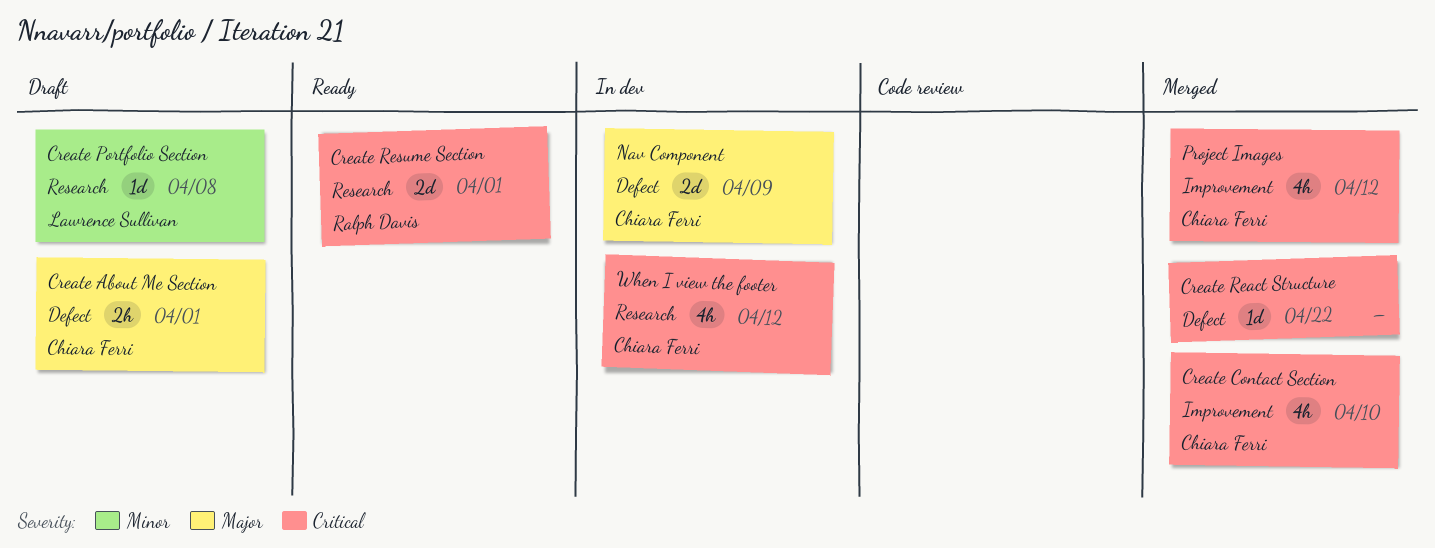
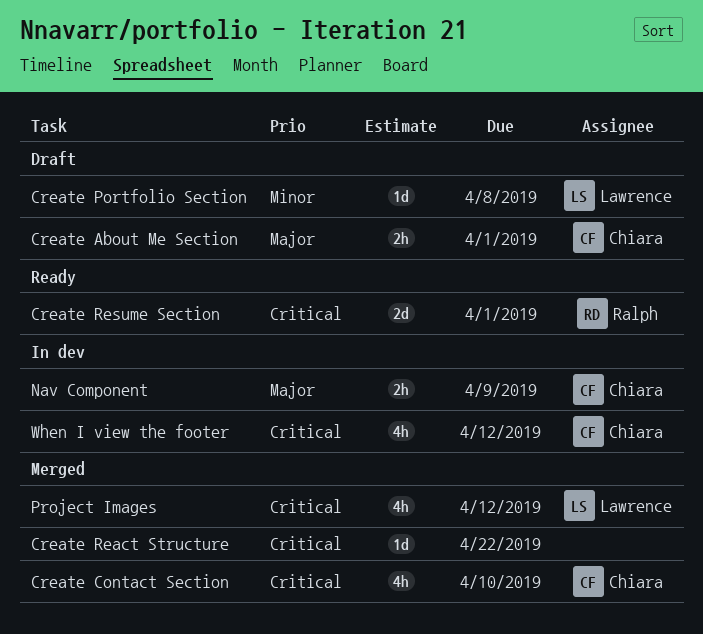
Nav Component, estimate: 2d -> 2h
Project Images, owner: Chiara Ferri -> Lawrence Sullivan

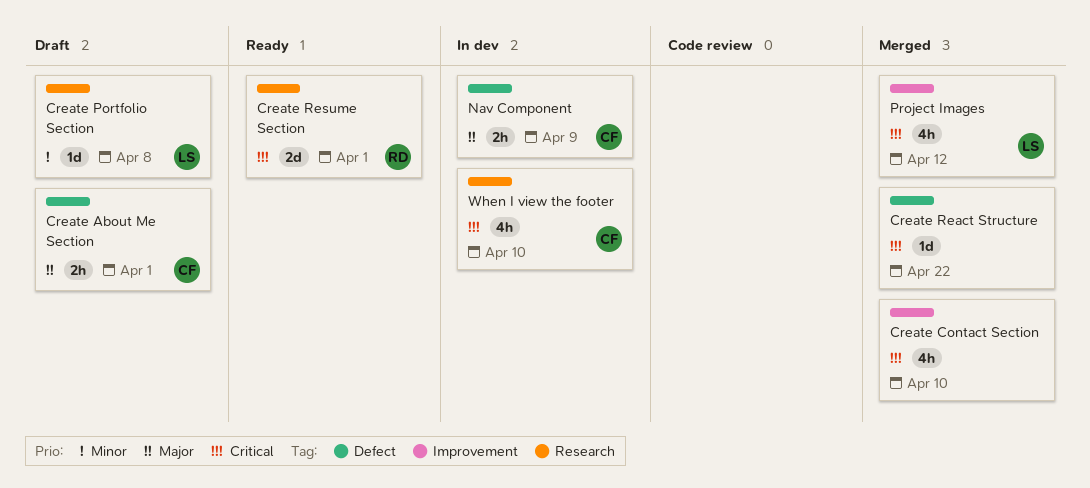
Create Contact Section, owner: Chiara -> none
When I view the footer, due: Apr 12 -> Apr 10

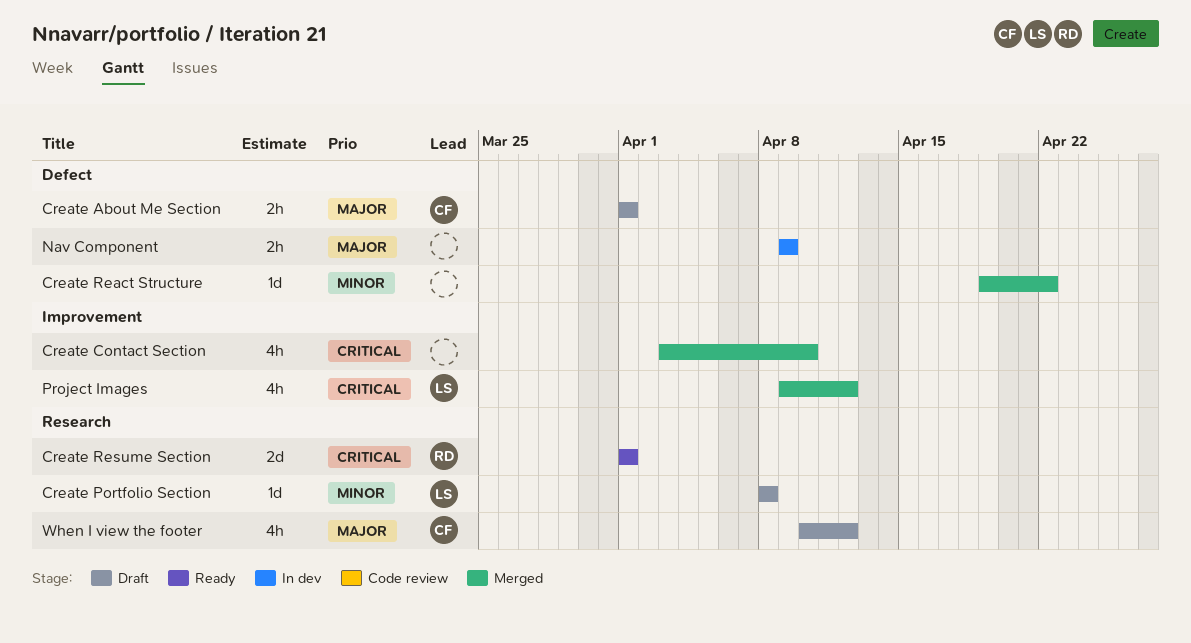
Create React Structure, priority: Critical -> Minor
Nav Component, owner: CF -> none
When I view the footer, status: In dev -> Draft
When I view the footer, priority: Critical -> Major
When I view the footer, due: Apr 10 -> Apr 12

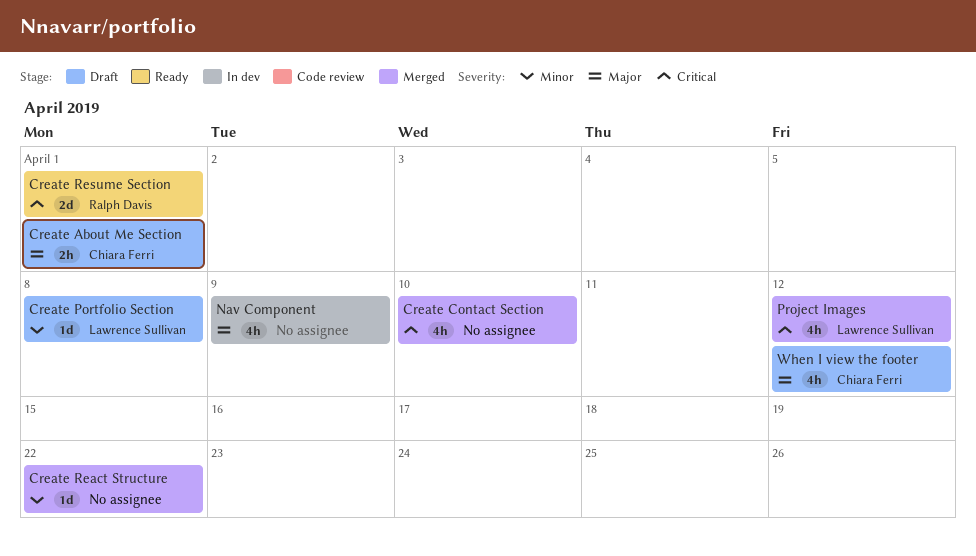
Nav Component, estimate: 2h -> 4h

